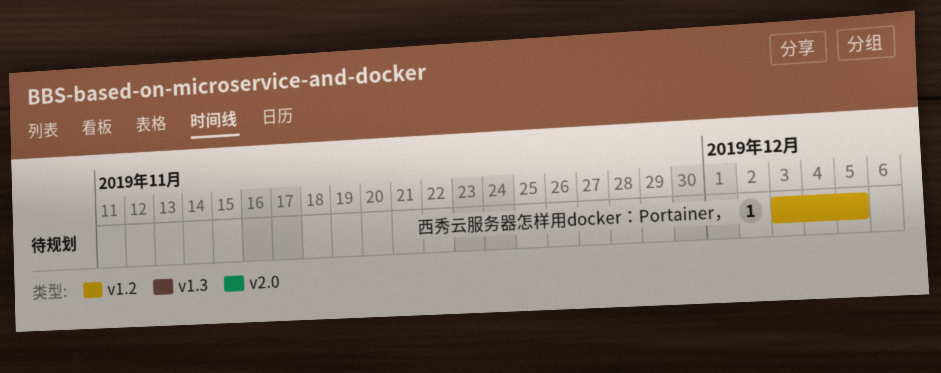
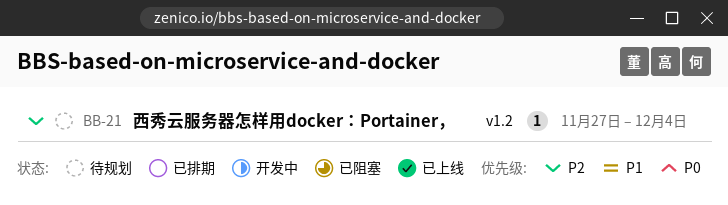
西秀云服务器怎样用docker：Portainer，, start: Dec 3 -> Nov 27
西秀云服务器怎样用docker：Portainer，, due: Dec 5 -> Dec 4

